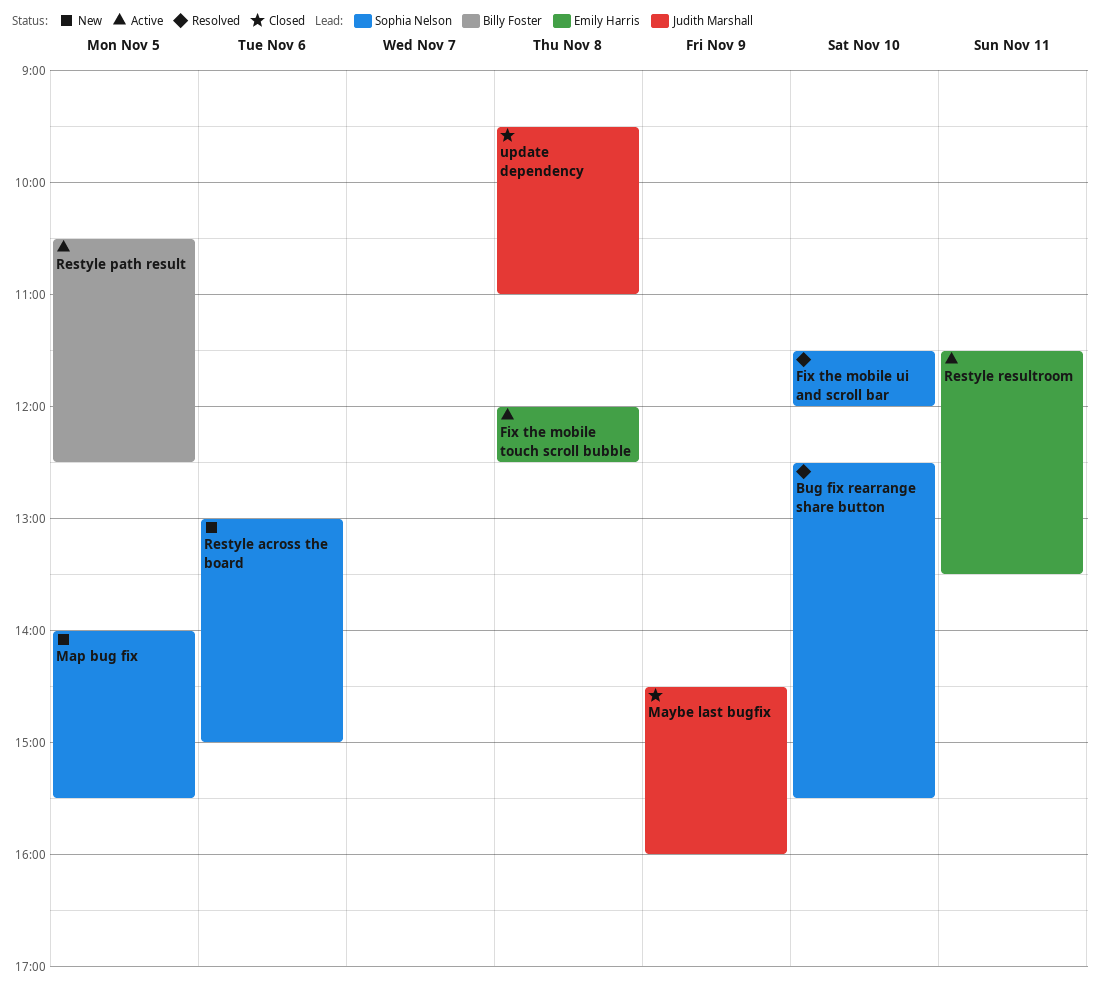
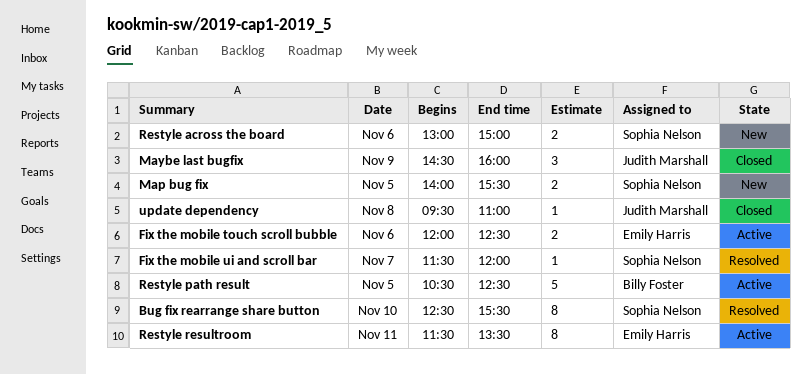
Fix the mobile touch scroll bubble, day: Nov 8 -> Nov 6
Fix the mobile ui and scroll bar, day: Nov 10 -> Nov 7

